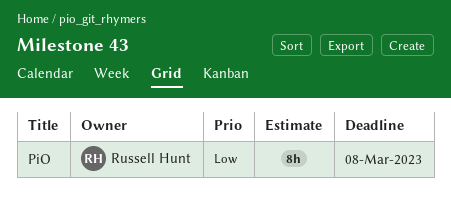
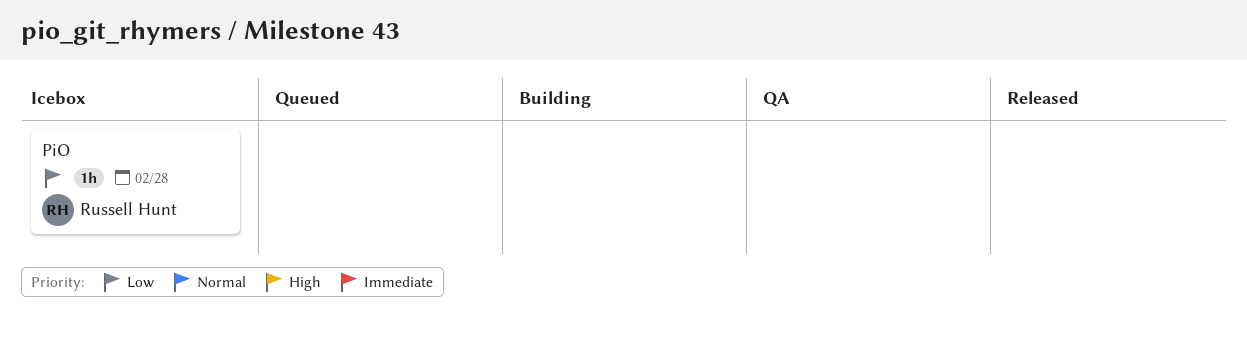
PiO, estimate: 8h -> 1h
PiO, due: Mar 8 -> Feb 28

